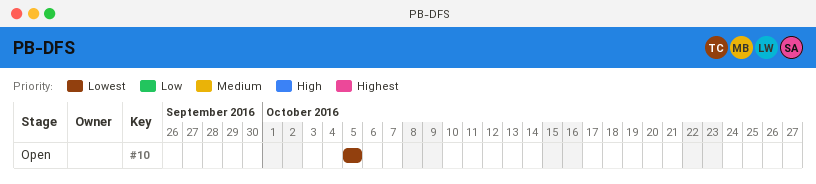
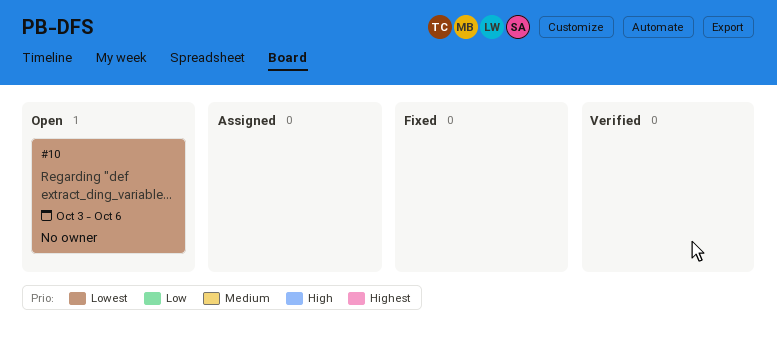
#10, start: Oct 5 -> Oct 3
#10, due: Oct 5 -> Oct 6

